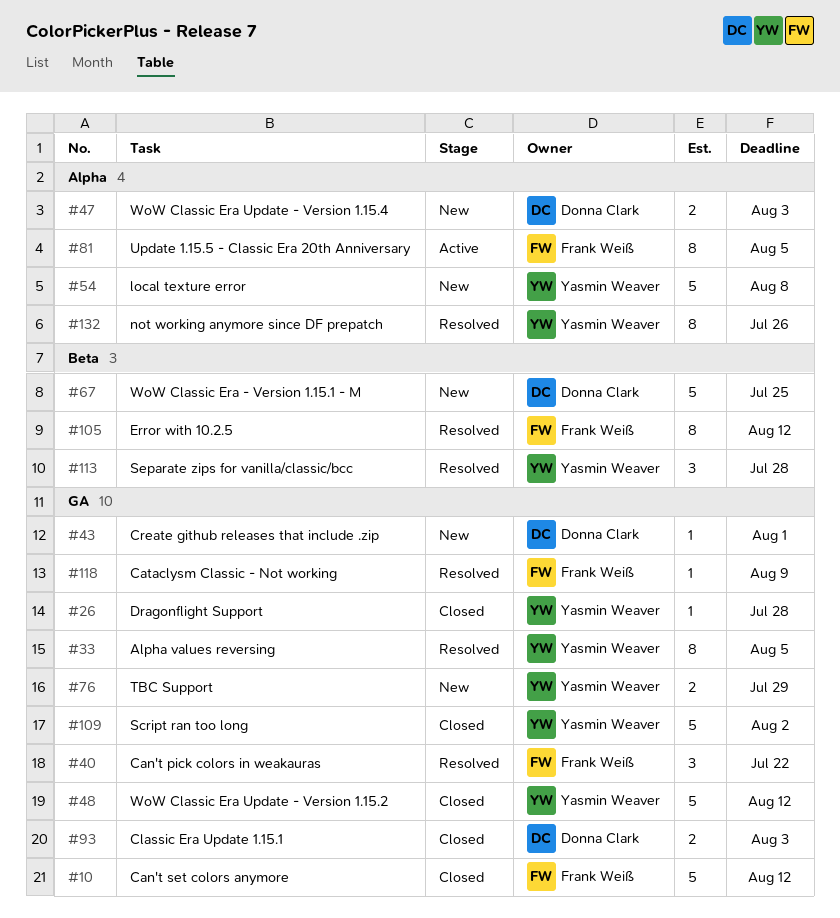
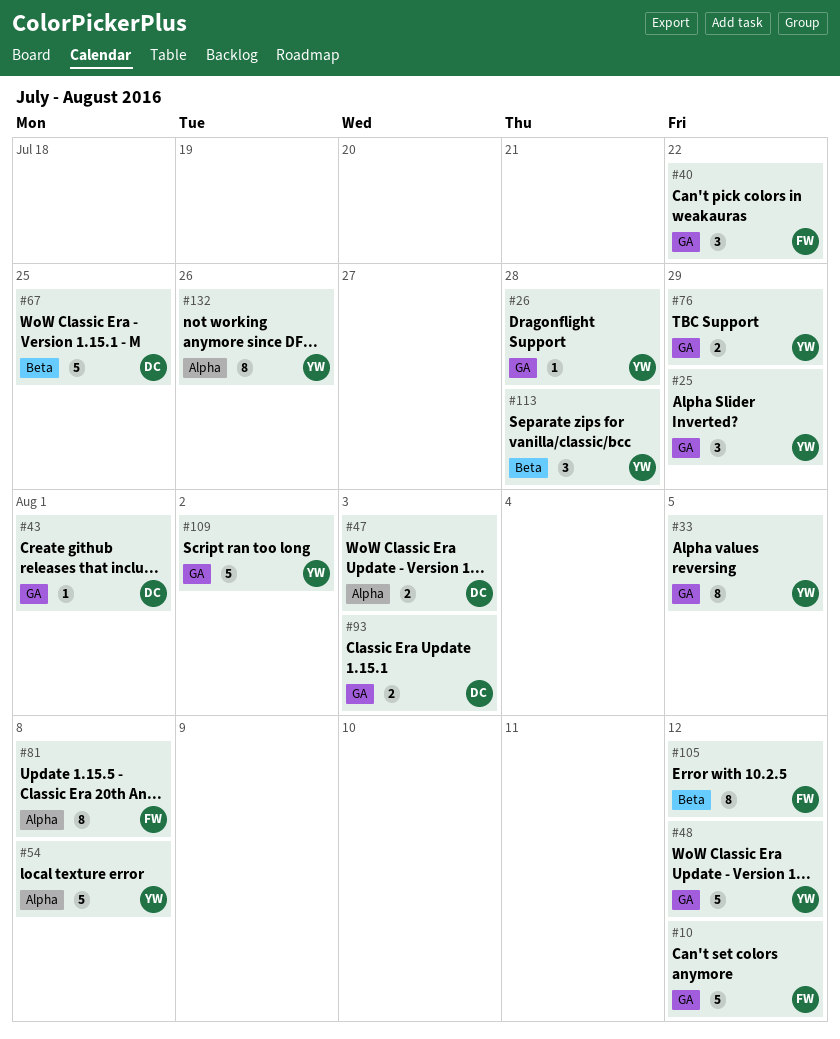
#25: none -> present
#81, due: Aug 5 -> Aug 8
#118: present -> none

